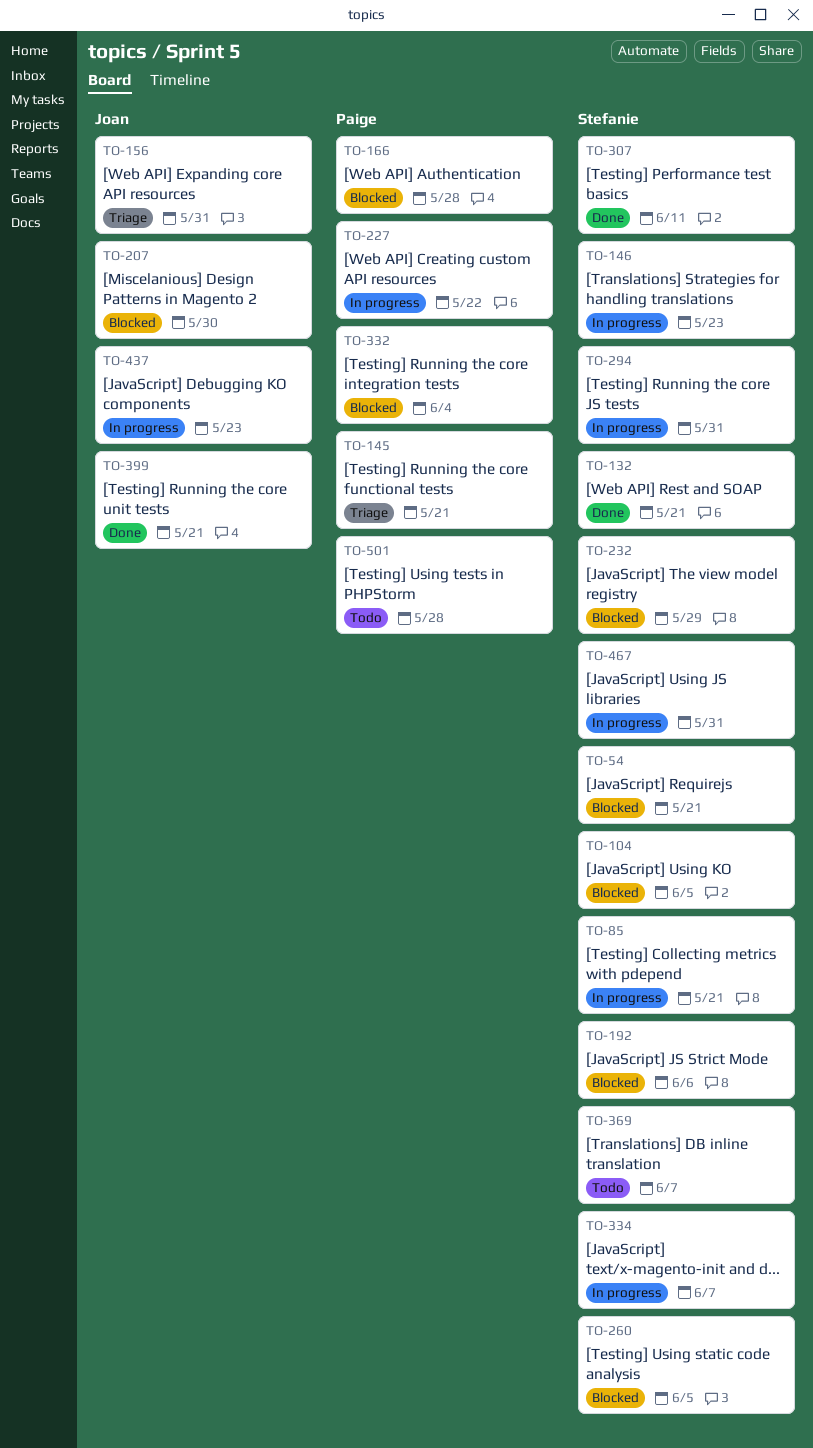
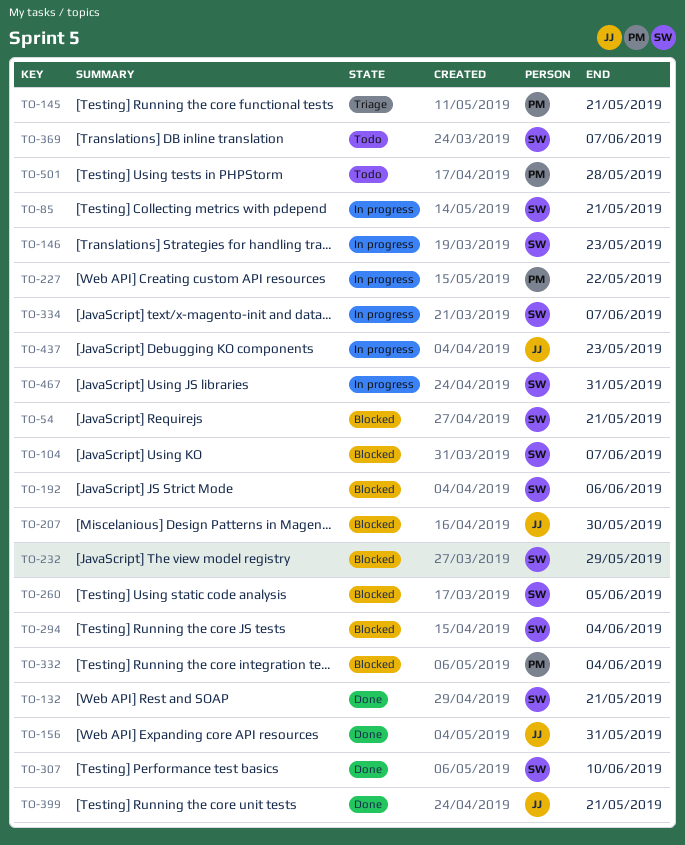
TO-104, due: Jun 5 -> Jun 7
TO-156, status: Triage -> Done
TO-166: present -> none
TO-294, status: In progress -> Blocked
TO-294, due: May 31 -> Jun 4
TO-307, due: Jun 11 -> Jun 10

